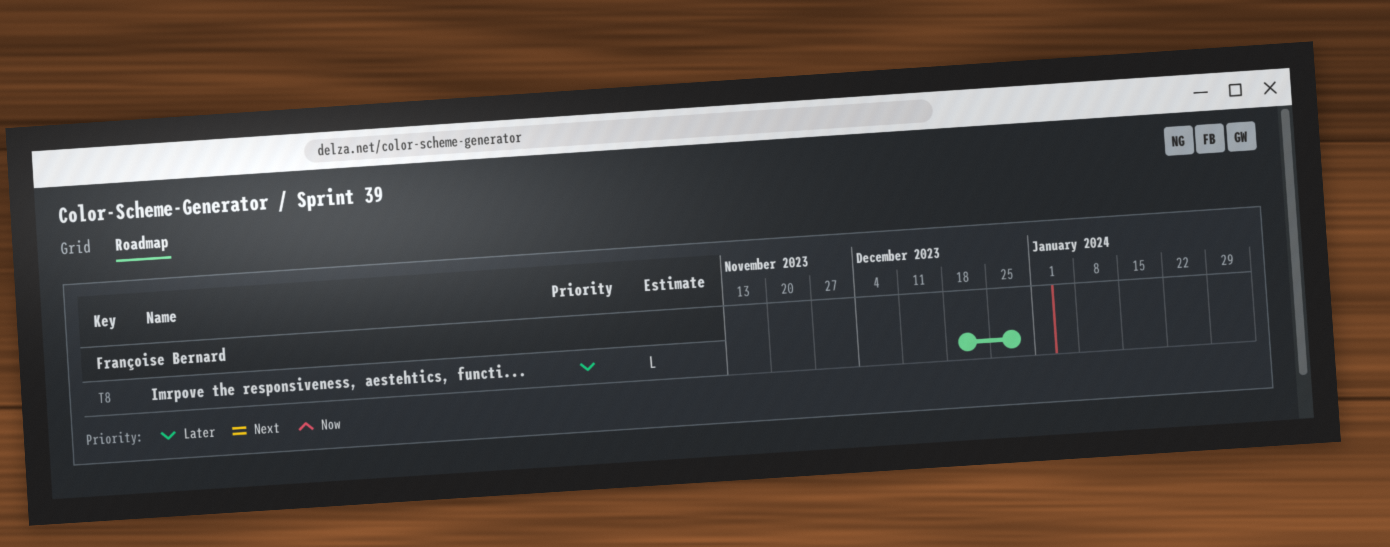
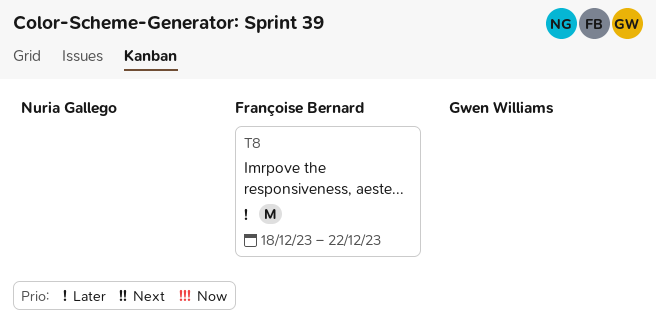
T8, estimate: L -> M
T8, due: Dec 29 -> Dec 22

